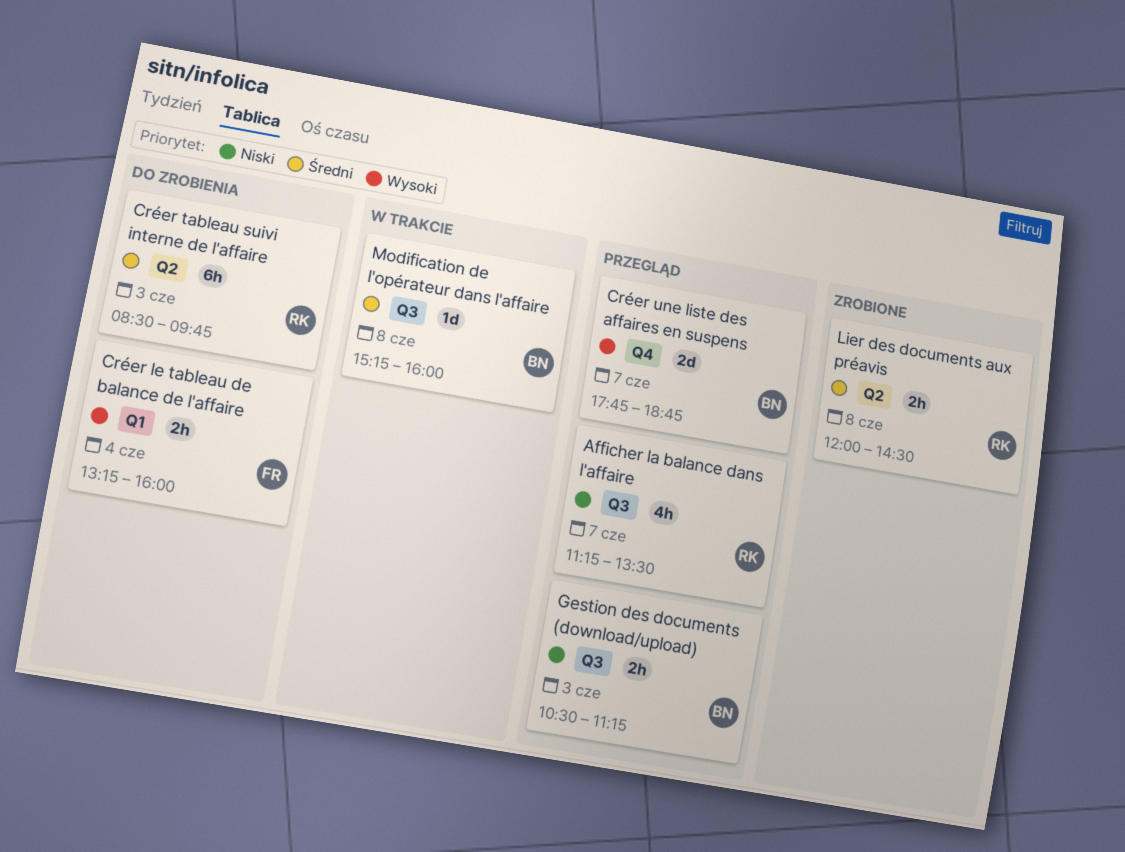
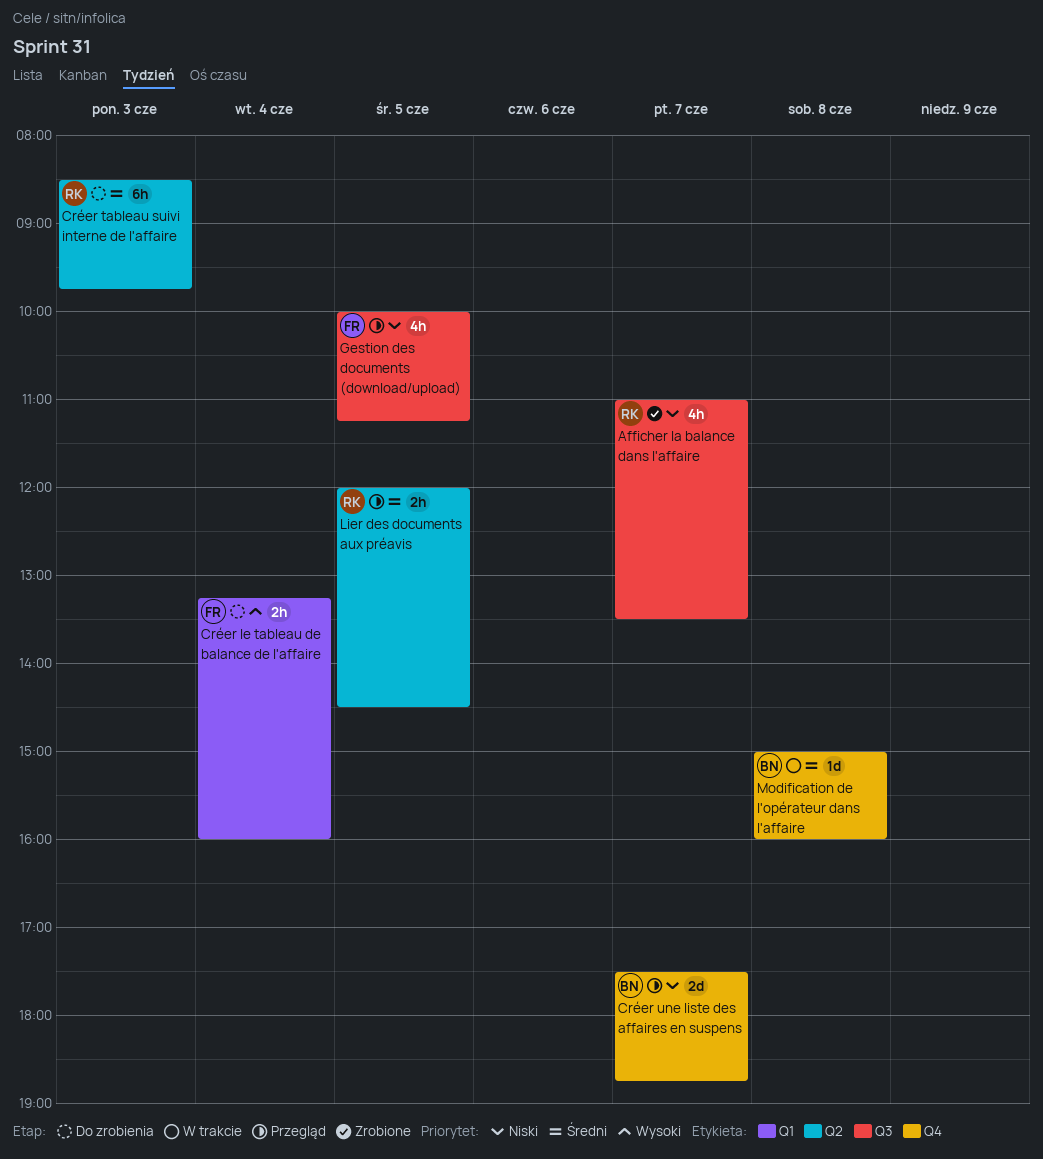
Afficher la balance dans l'affaire, status: Przegląd -> Zrobione
Afficher la balance dans l'affaire, begins: 11:15 -> 11:00
Créer une liste des affaires en suspens, priority: Wysoki -> Niski
Créer une liste des affaires en suspens, begins: 17:45 -> 17:30
Gestion des documents (download/upload), owner: BN -> FR
Gestion des documents (download/upload), estimate: 2h -> 4h
Gestion des documents (download/upload), day: Jun 3 -> Jun 5
Gestion des documents (download/upload), begins: 10:30 -> 10:00
Lier des documents aux préavis, status: Zrobione -> Przegląd
Lier des documents aux préavis, day: Jun 8 -> Jun 5
Modification de l'opérateur dans l'affaire, label: Q3 -> Q4
Modification de l'opérateur dans l'affaire, begins: 15:15 -> 15:00

